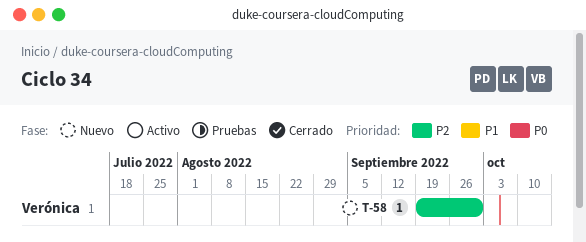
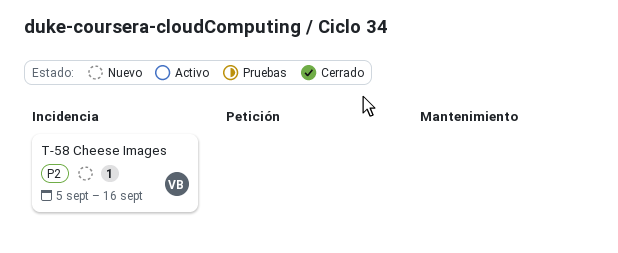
T-58, start: Sep 19 -> Sep 5
T-58, due: Sep 30 -> Sep 16

